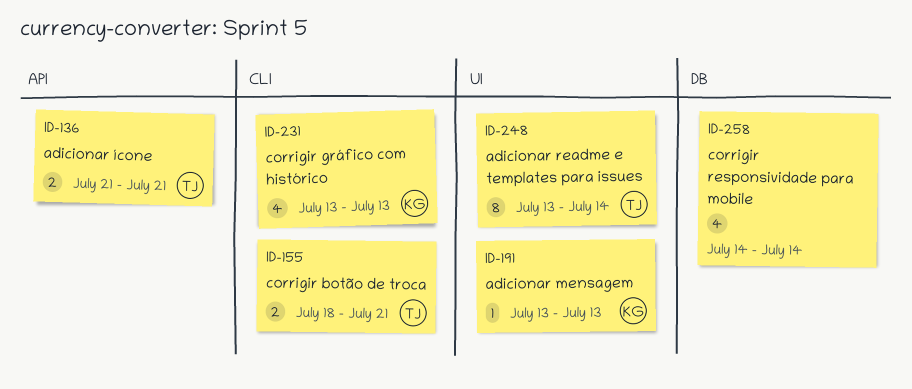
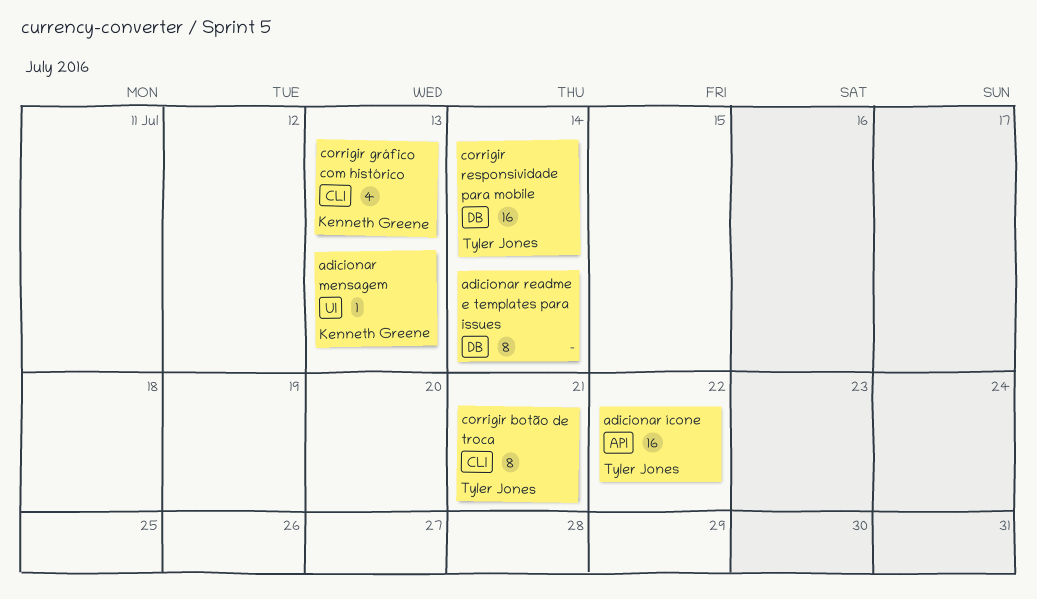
adicionar readme e templates para issues, owner: Tyler Jones -> none
adicionar readme e templates para issues, label: UI -> DB
adicionar ícone, estimate: 2 -> 16
adicionar ícone, due: Jul 21 -> Jul 22
corrigir botão de troca, estimate: 2 -> 8
corrigir responsividade para mobile, owner: none -> Tyler Jones
corrigir responsividade para mobile, estimate: 4 -> 16

